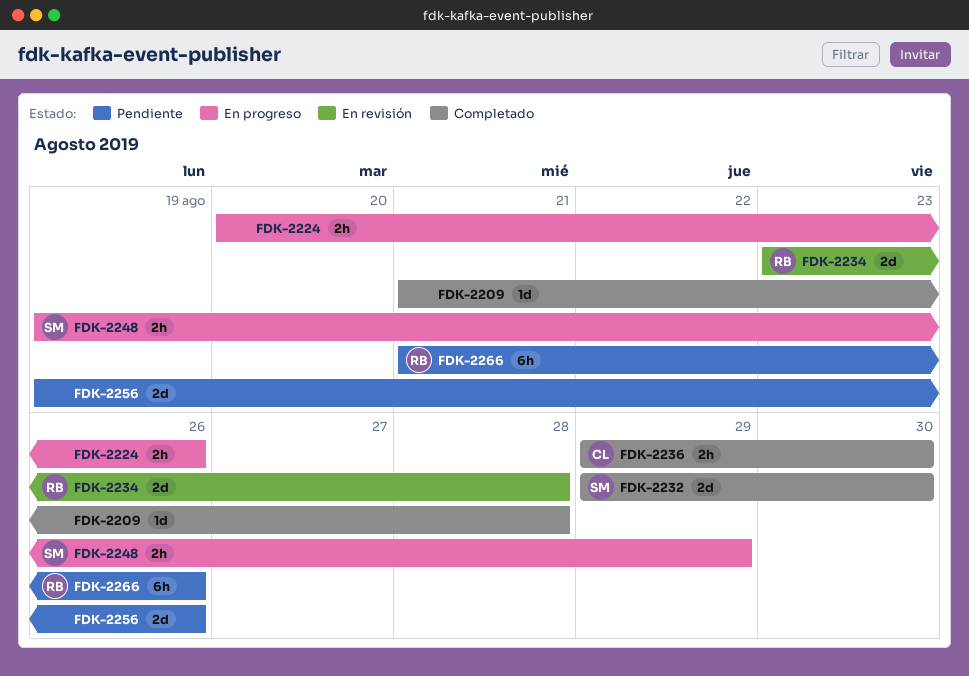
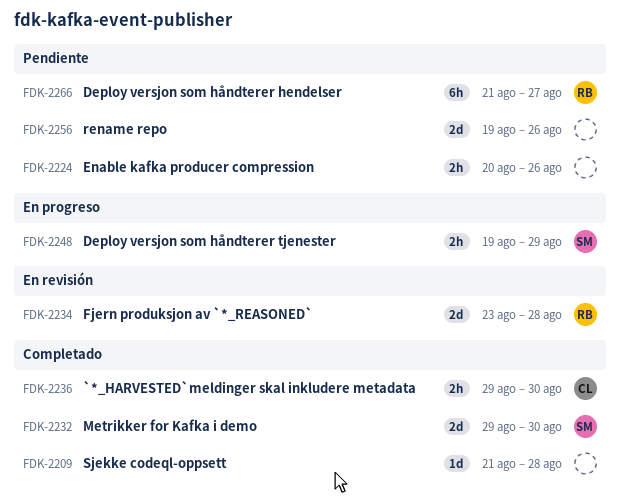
FDK-2224, status: En progreso -> Pendiente
FDK-2266, due: Aug 26 -> Aug 27

